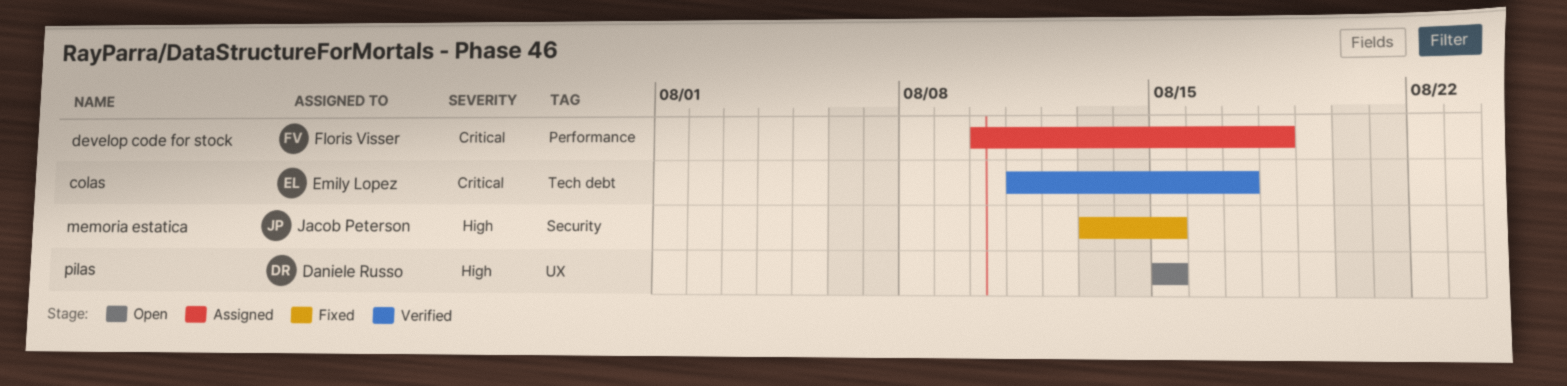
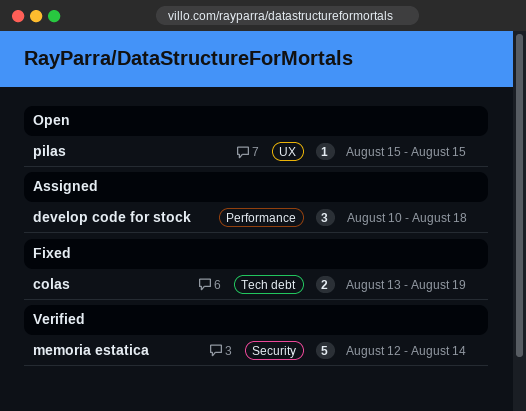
colas, status: Verified -> Fixed
colas, start: Aug 11 -> Aug 13
colas, due: Aug 17 -> Aug 19
memoria estatica, status: Fixed -> Verified
memoria estatica, start: Aug 13 -> Aug 12
memoria estatica, due: Aug 15 -> Aug 14

